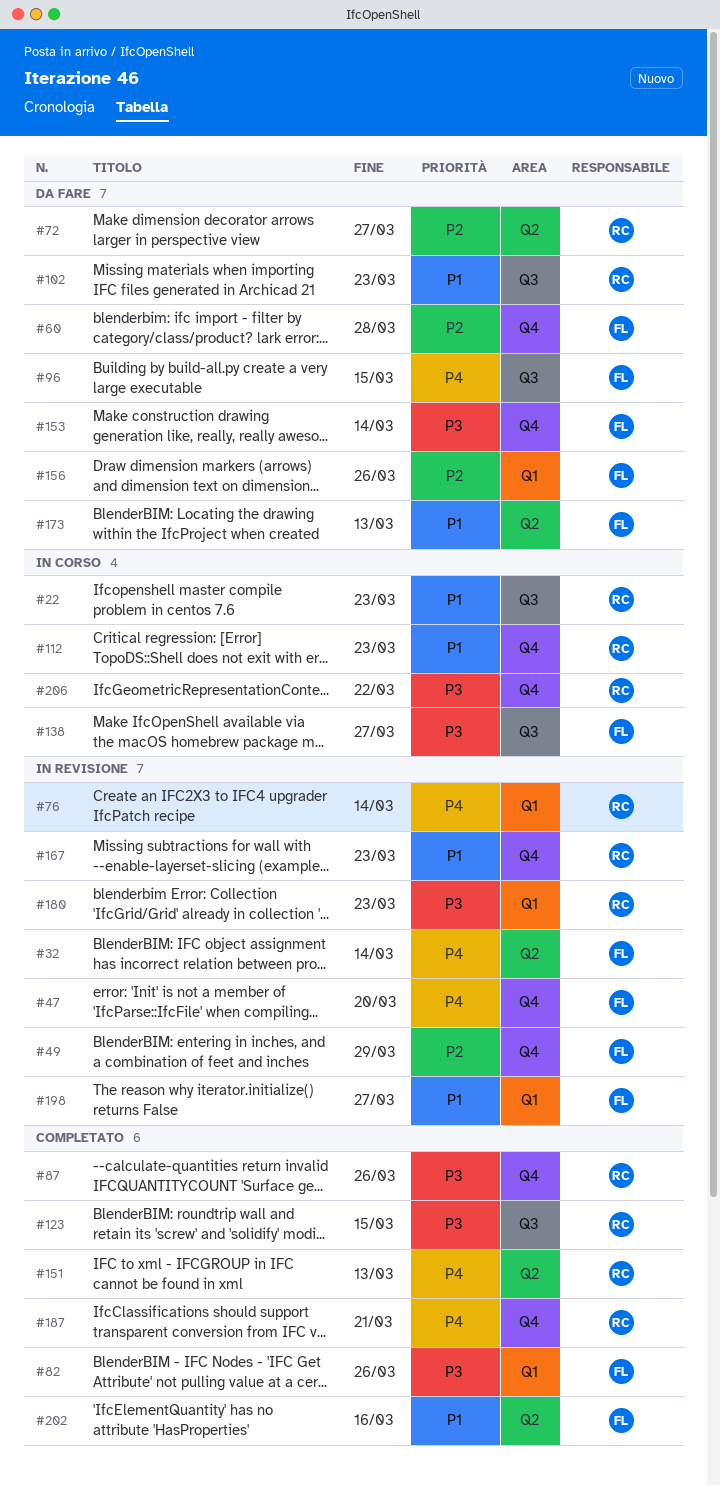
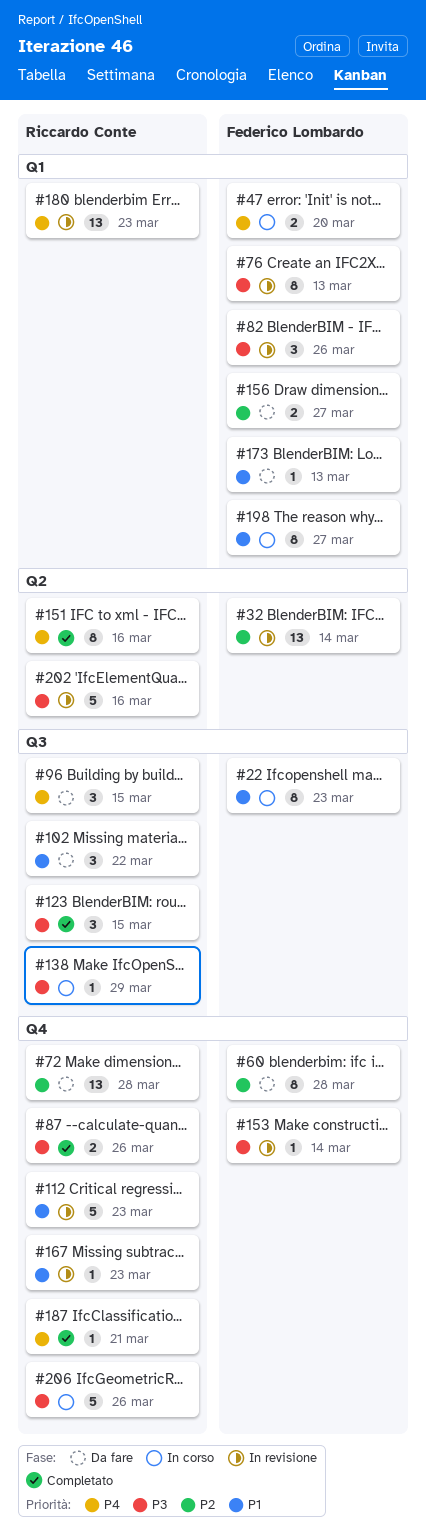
#22, owner: Riccardo Conte -> Federico Lombardo
#32, priority: P4 -> P2
#47, status: In revisione -> In corso
#47, label: Q4 -> Q1
#49: present -> none
#72, label: Q2 -> Q4
#72, due: Mar 27 -> Mar 28
#76, owner: Riccardo Conte -> Federico Lombardo
#76, priority: P4 -> P3
#76, due: Mar 14 -> Mar 13
#82, status: Completato -> In revisione
#96, owner: Federico Lombardo -> Riccardo Conte
#102, due: Mar 23 -> Mar 22
#112, status: In corso -> In revisione
#138, owner: Federico Lombardo -> Riccardo Conte
#138, due: Mar 27 -> Mar 29
#151, due: Mar 13 -> Mar 16
#153, status: Da fare -> In revisione
#156, due: Mar 26 -> Mar 27
#173, label: Q2 -> Q1
#180, priority: P3 -> P4
#198, status: In revisione -> In corso
#202, status: Completato -> In revisione
#202, owner: Federico Lombardo -> Riccardo Conte
#202, priority: P1 -> P3
#206, due: Mar 22 -> Mar 26

